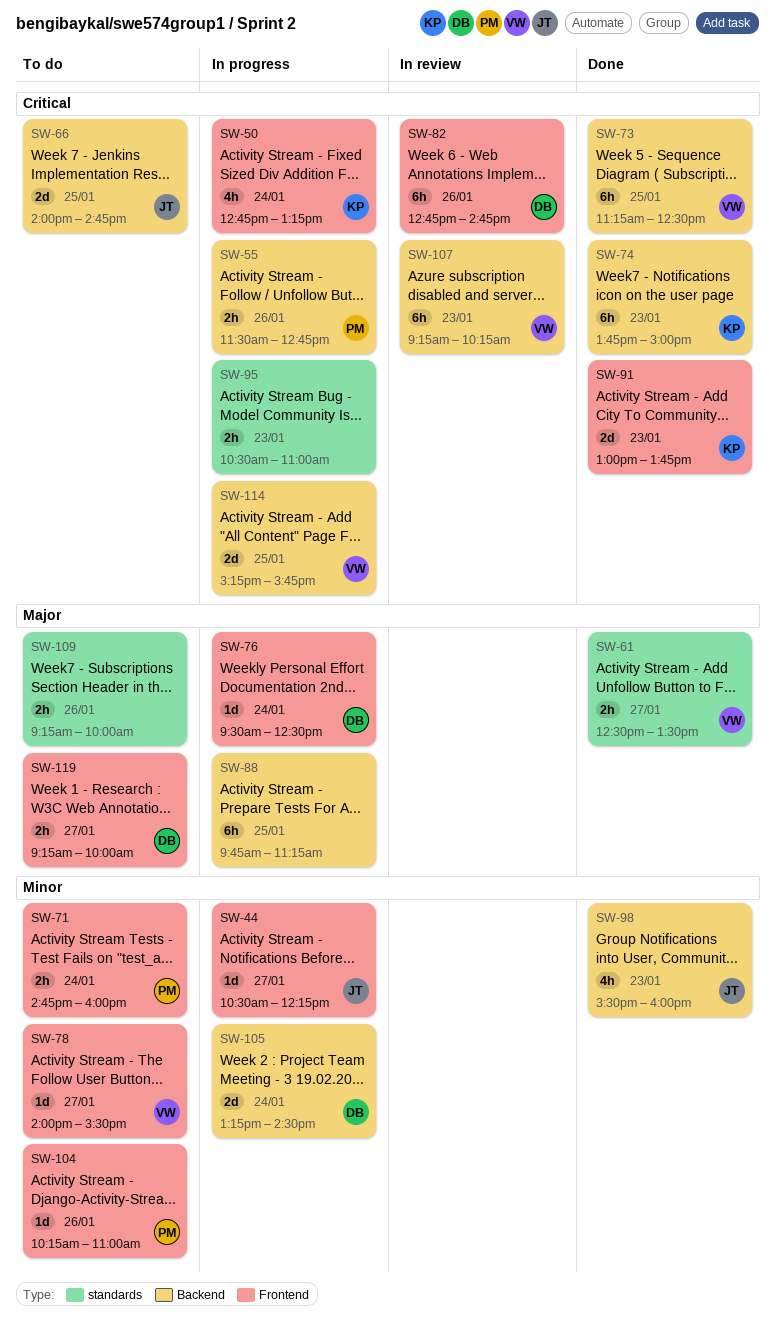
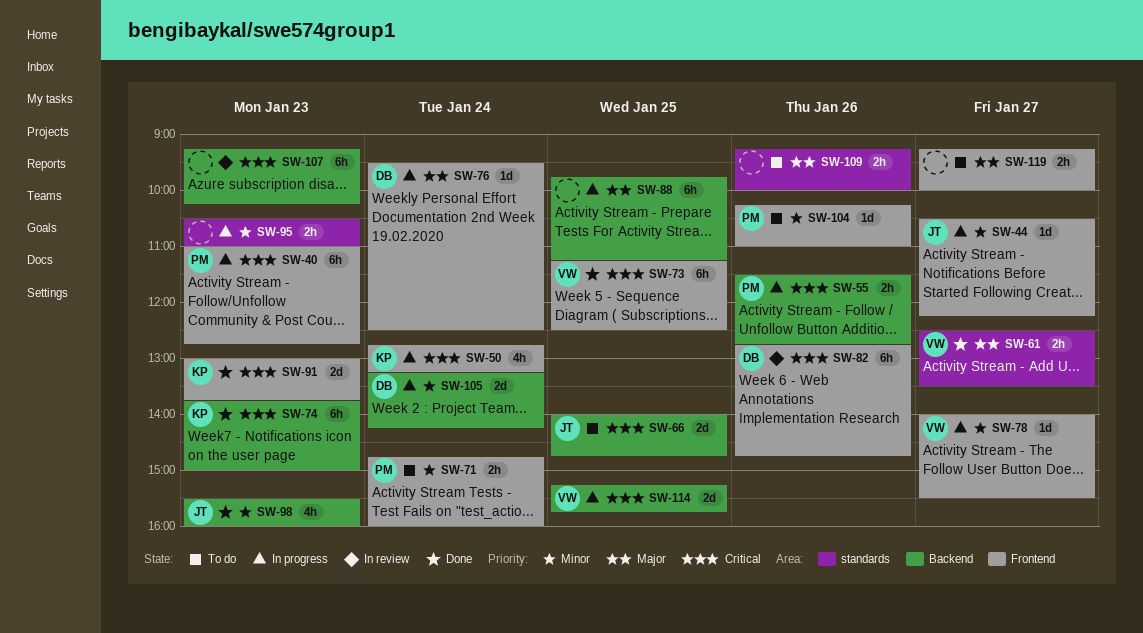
SW-40: none -> present
SW-73, label: Backend -> Frontend
SW-78, status: To do -> In progress
SW-95, priority: Critical -> Minor
SW-105, ends: 14:30 -> 14:15
SW-107, owner: VW -> none
SW-119, owner: DB -> none

